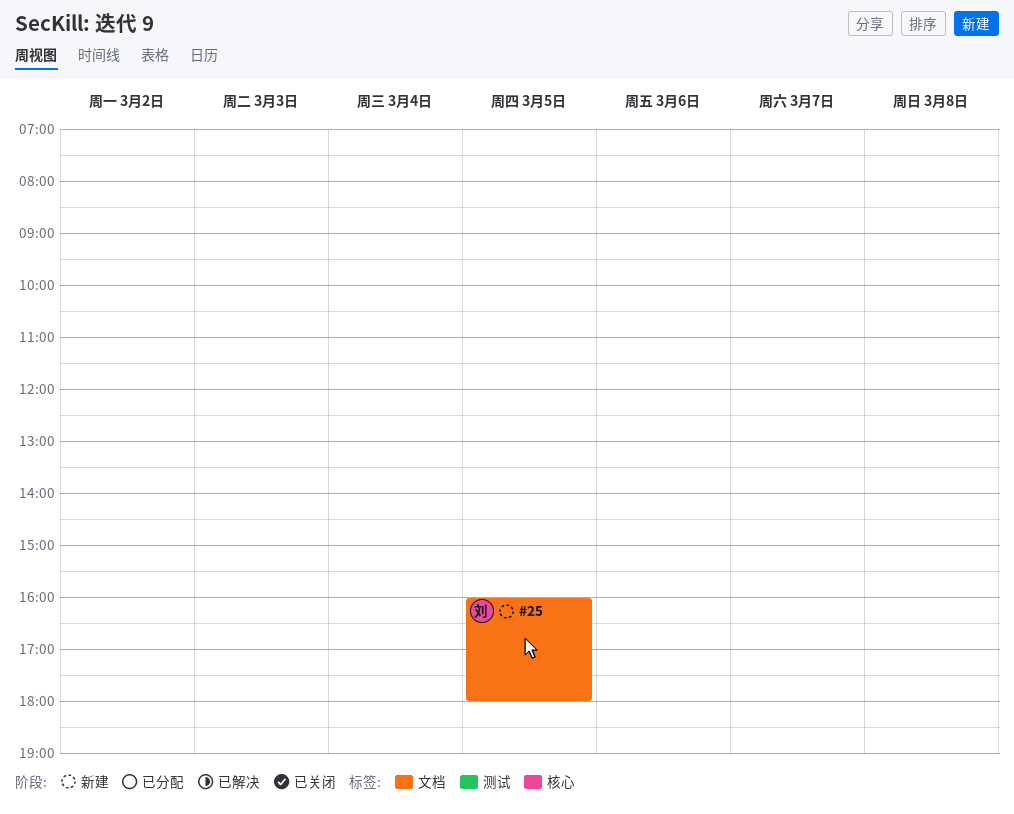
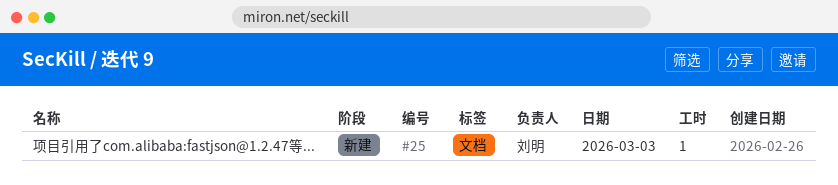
#25, day: Mar 5 -> Mar 3

